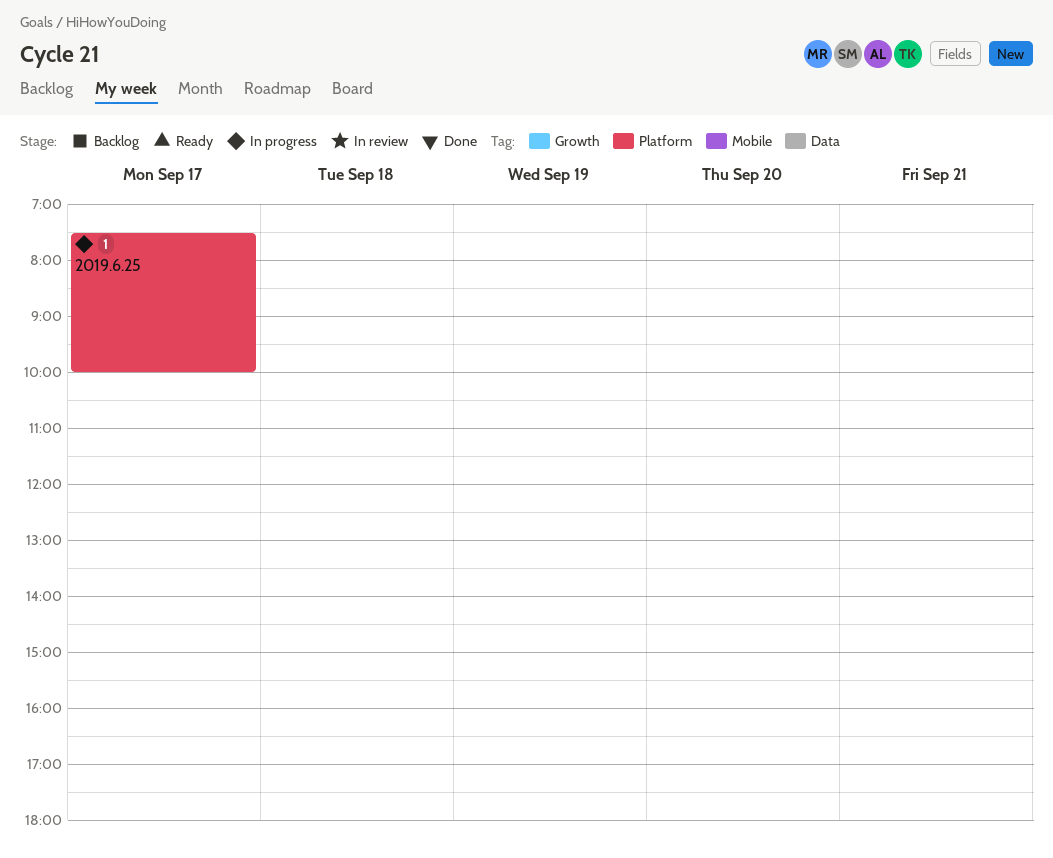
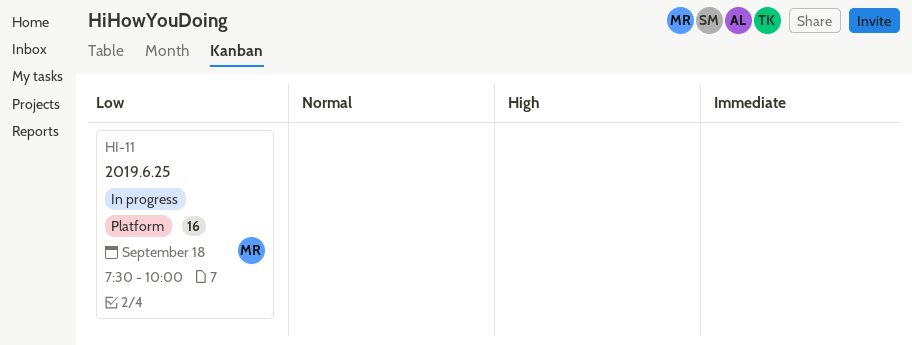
2019.6.25, estimate: 1 -> 16
2019.6.25, day: Sep 17 -> Sep 18

